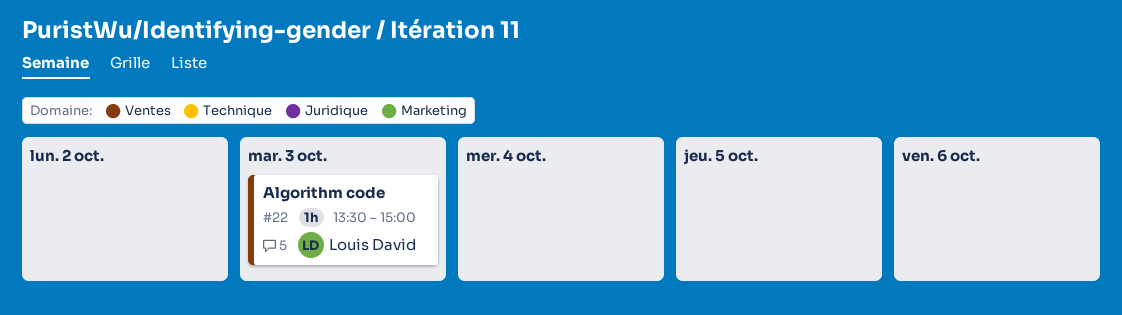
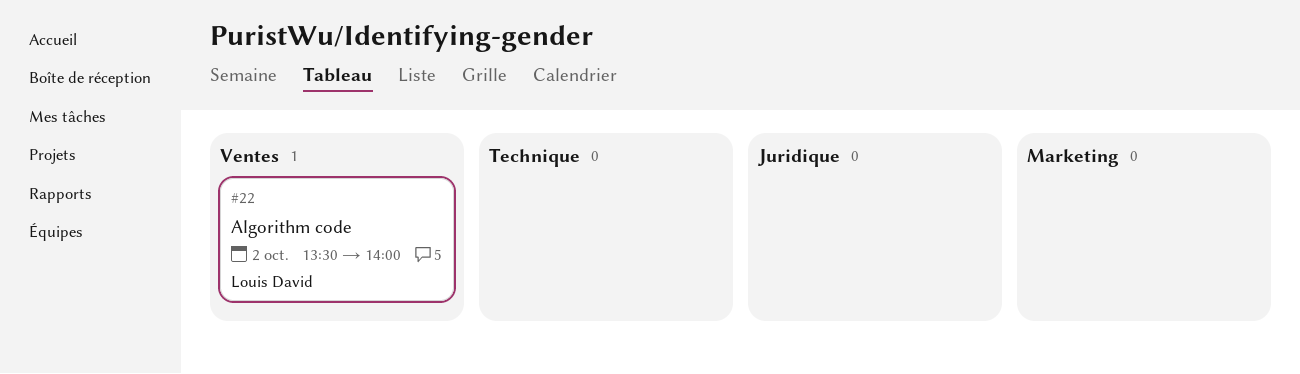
#22, day: Oct 3 -> Oct 2
#22, ends: 15:00 -> 14:00

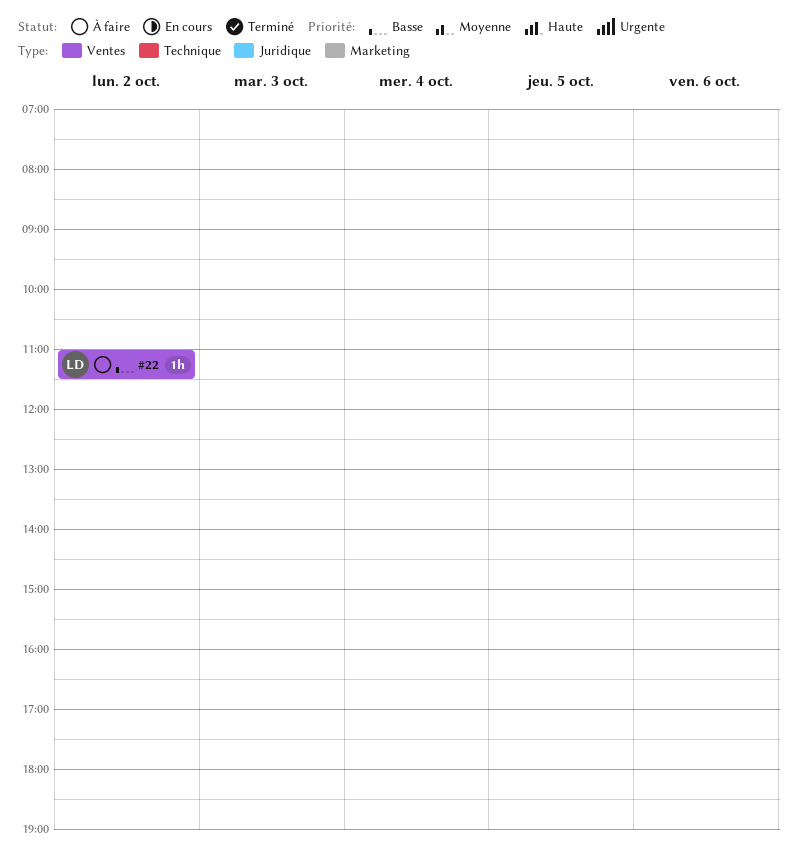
#22, begins: 13:30 -> 11:00
#22, ends: 14:00 -> 11:30

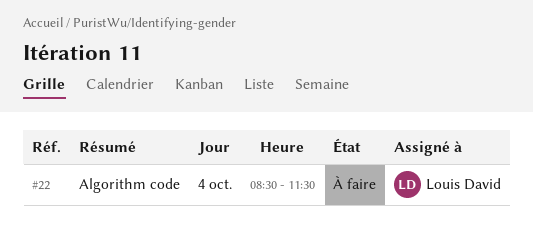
#22, day: Oct 2 -> Oct 4
#22, begins: 11:00 -> 08:30

